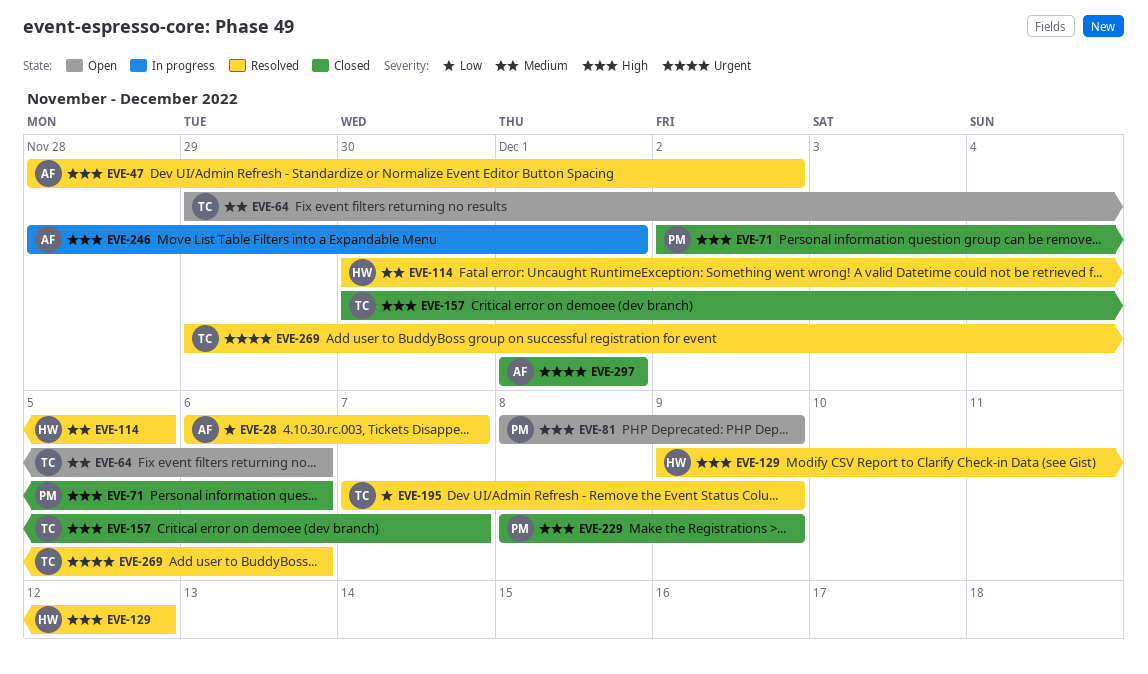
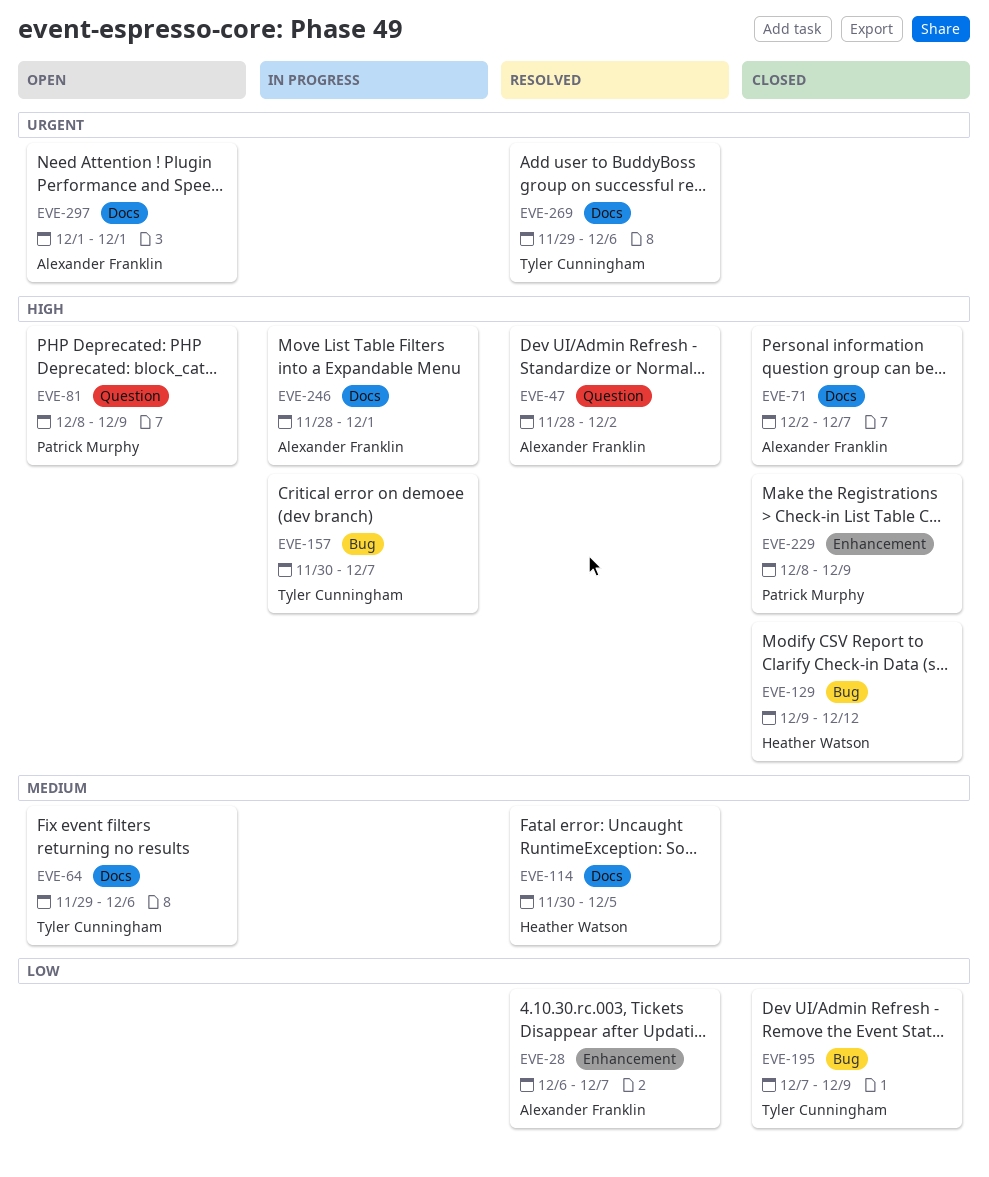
EVE-71, owner: Patrick Murphy -> Alexander Franklin
EVE-71, due: Dec 6 -> Dec 7
EVE-129, status: Resolved -> Closed
EVE-157, status: Closed -> In progress
EVE-195, status: Resolved -> Closed
EVE-297, status: Closed -> Open

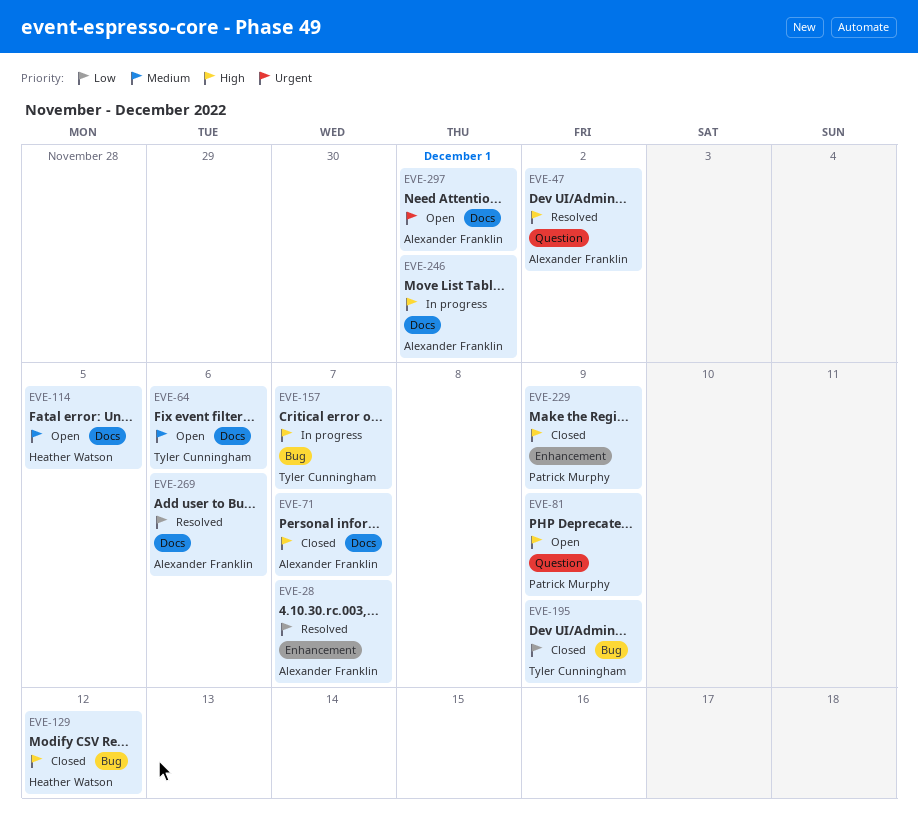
EVE-114, status: Resolved -> Open
EVE-269, owner: Tyler Cunningham -> Alexander Franklin
EVE-269, priority: Urgent -> Low

